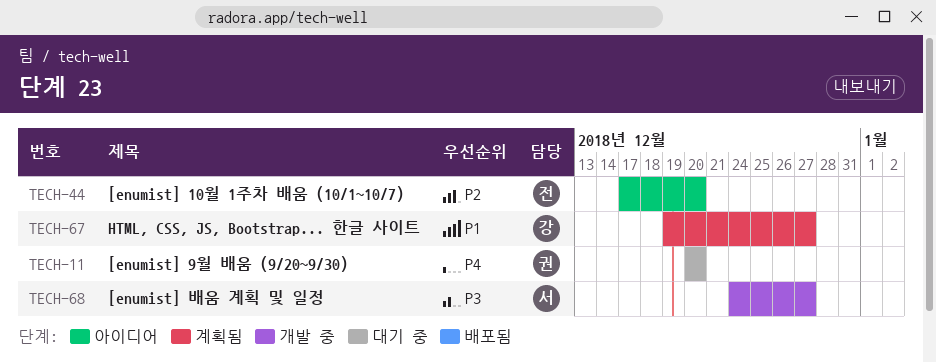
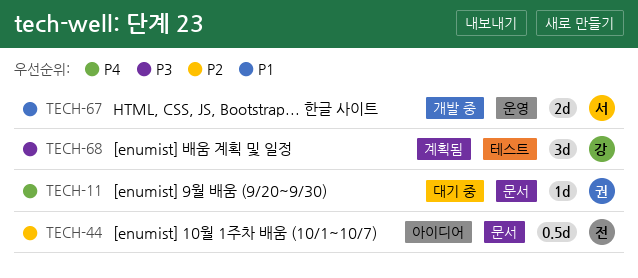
TECH-67, status: 계획됨 -> 개발 중
TECH-67, owner: 강 -> 서
TECH-68, status: 개발 중 -> 계획됨
TECH-68, owner: 서 -> 강

